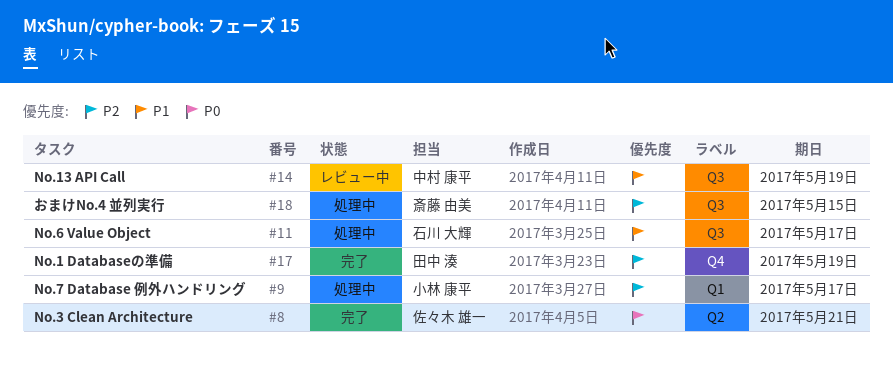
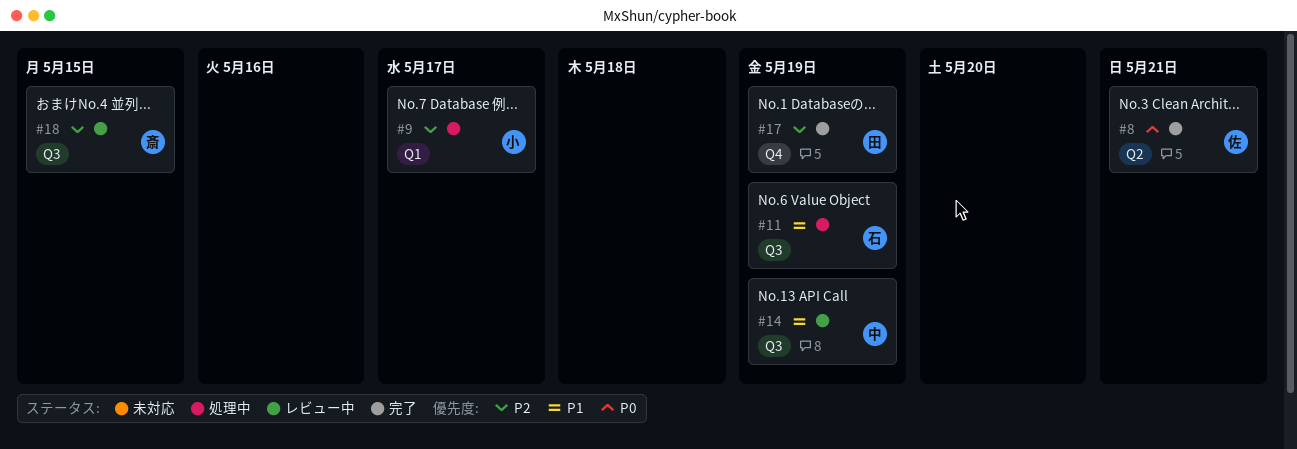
#11, due: May 17 -> May 19
#18, status: 処理中 -> レビュー中

